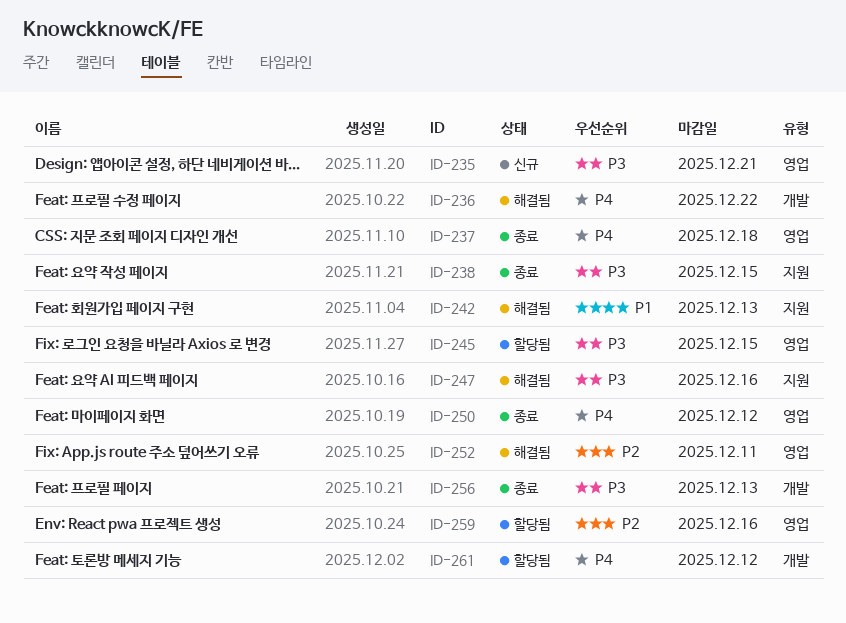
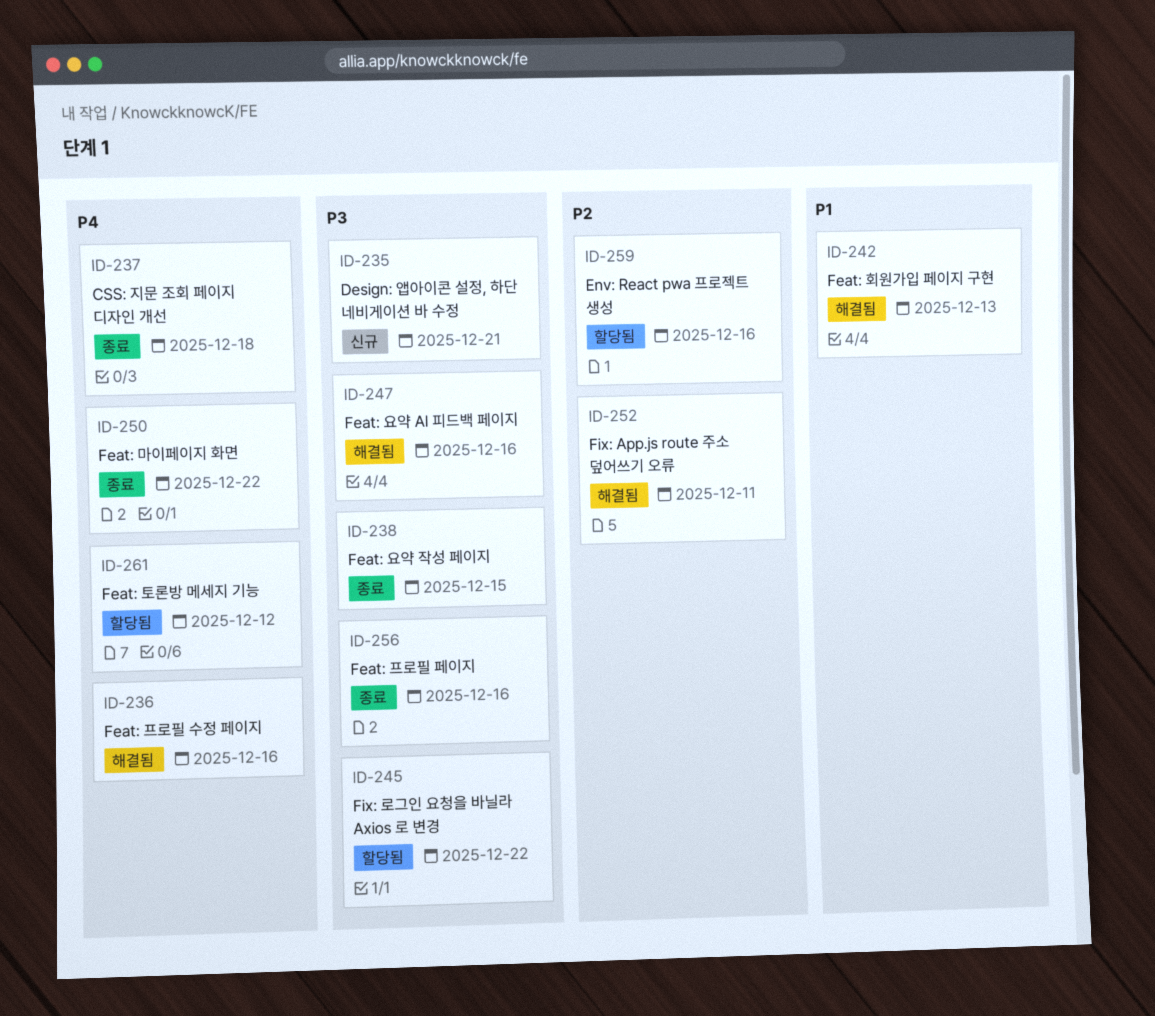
ID-236, due: Dec 22 -> Dec 16
ID-245, due: Dec 15 -> Dec 22
ID-250, due: Dec 12 -> Dec 22
ID-256, due: Dec 13 -> Dec 16

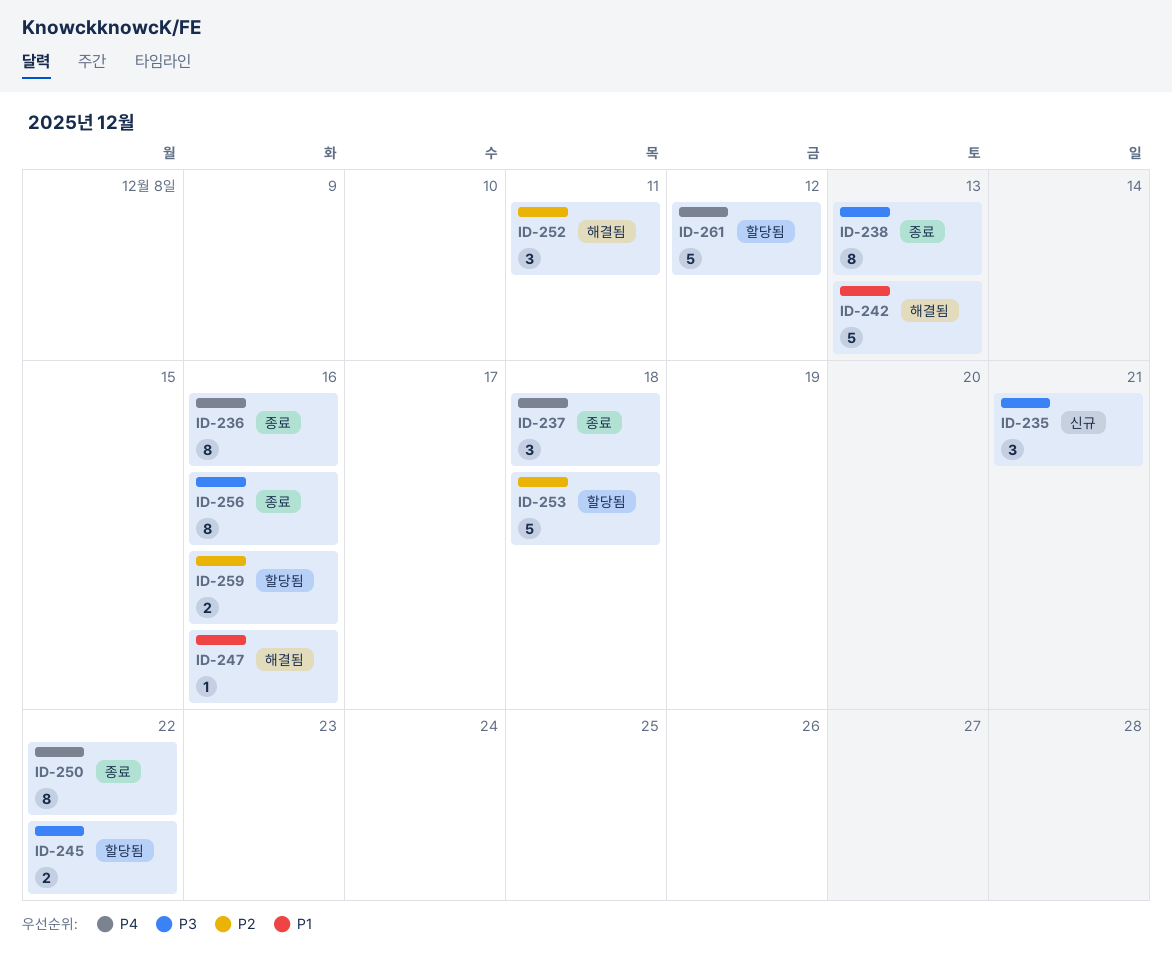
ID-236, status: 해결됨 -> 종료
ID-238, due: Dec 15 -> Dec 13
ID-247, priority: P3 -> P1
ID-253: none -> present

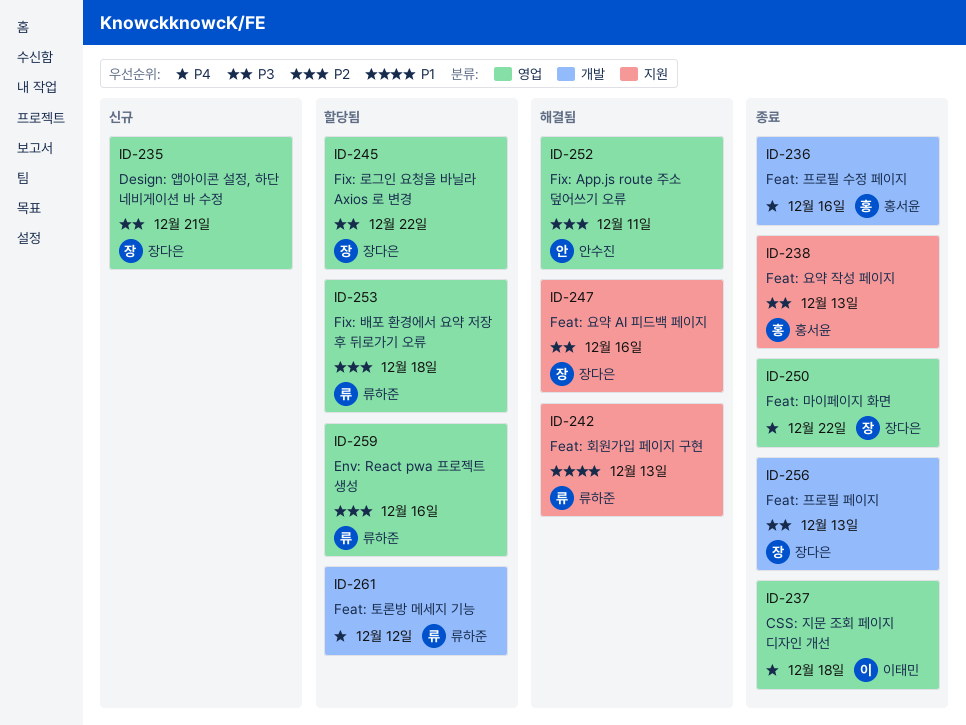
ID-247, priority: P1 -> P3
ID-256, due: Dec 16 -> Dec 13

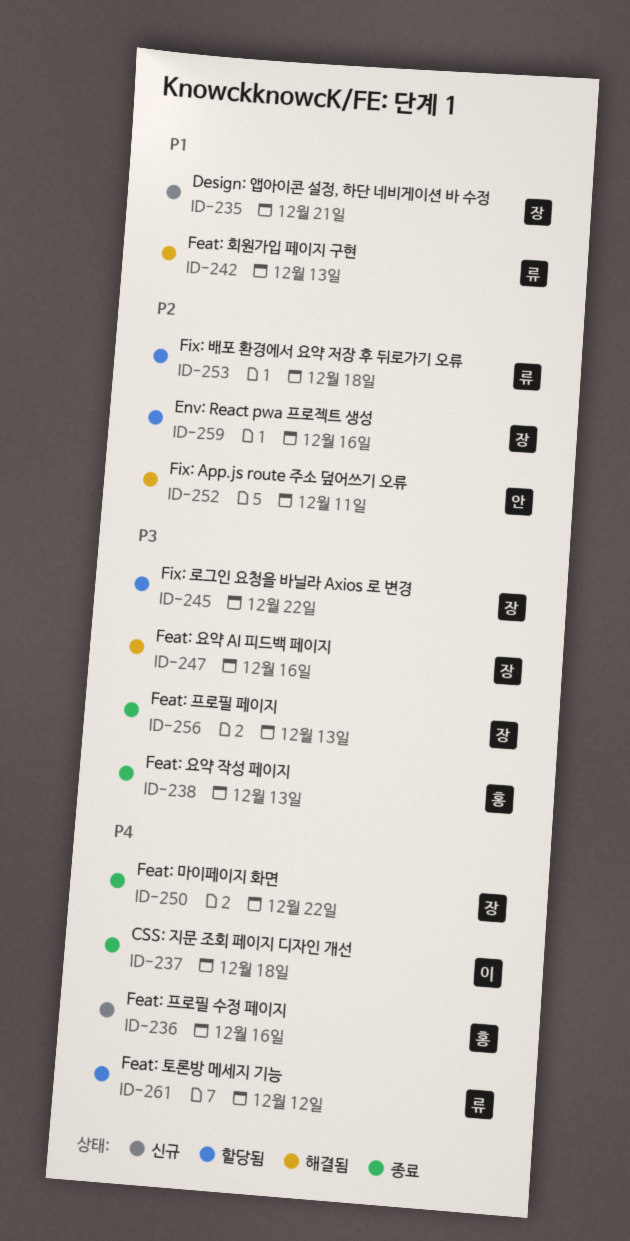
ID-235, priority: P3 -> P1
ID-236, status: 종료 -> 신규
ID-259, owner: 류하준 -> 장다은

